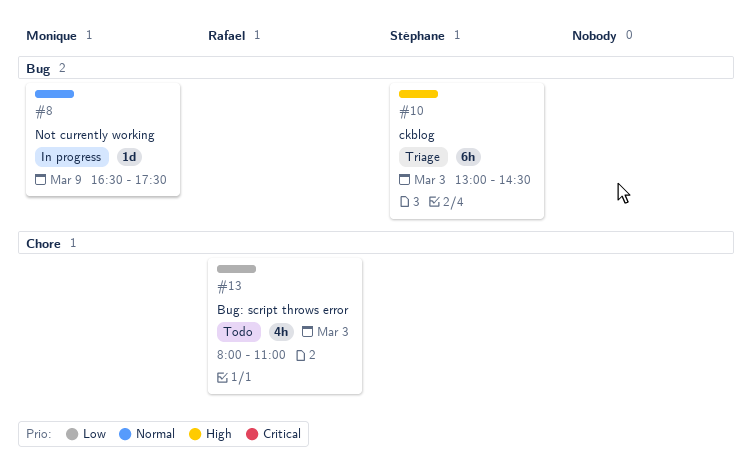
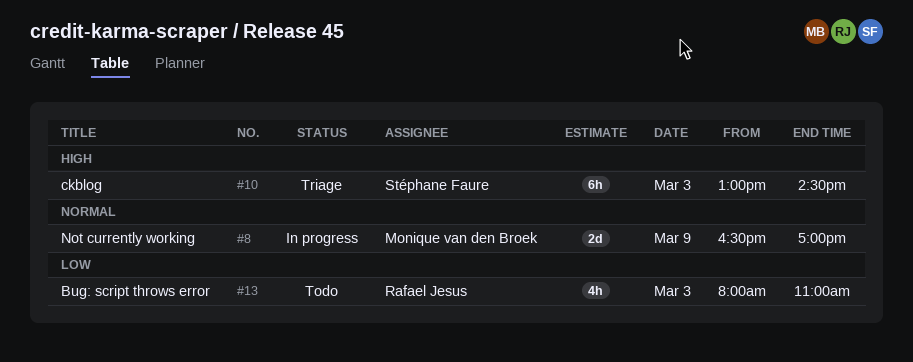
#8, estimate: 1d -> 2d
#8, ends: 17:30 -> 17:00

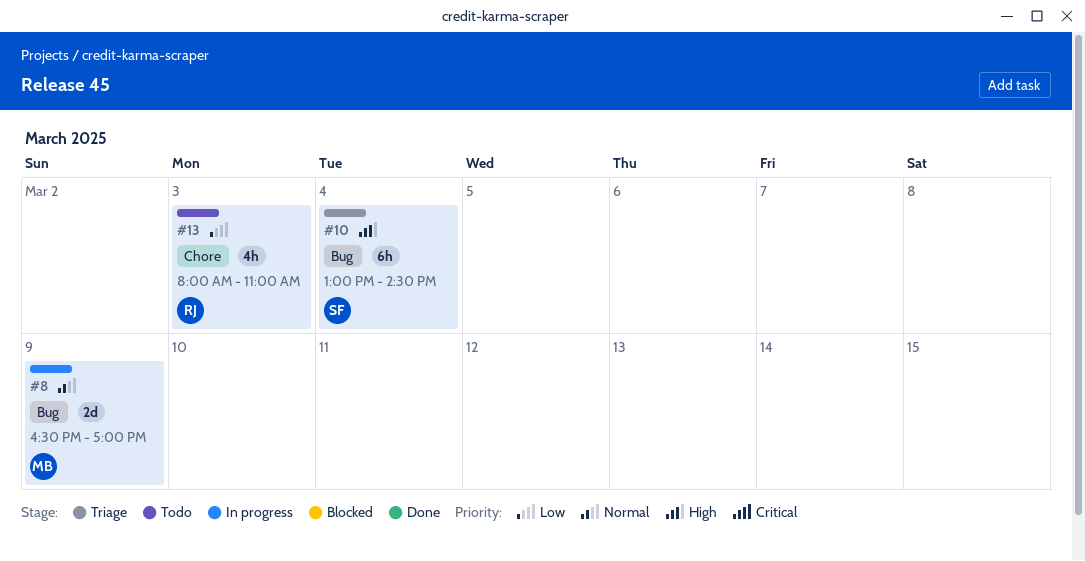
#10, day: Mar 3 -> Mar 4

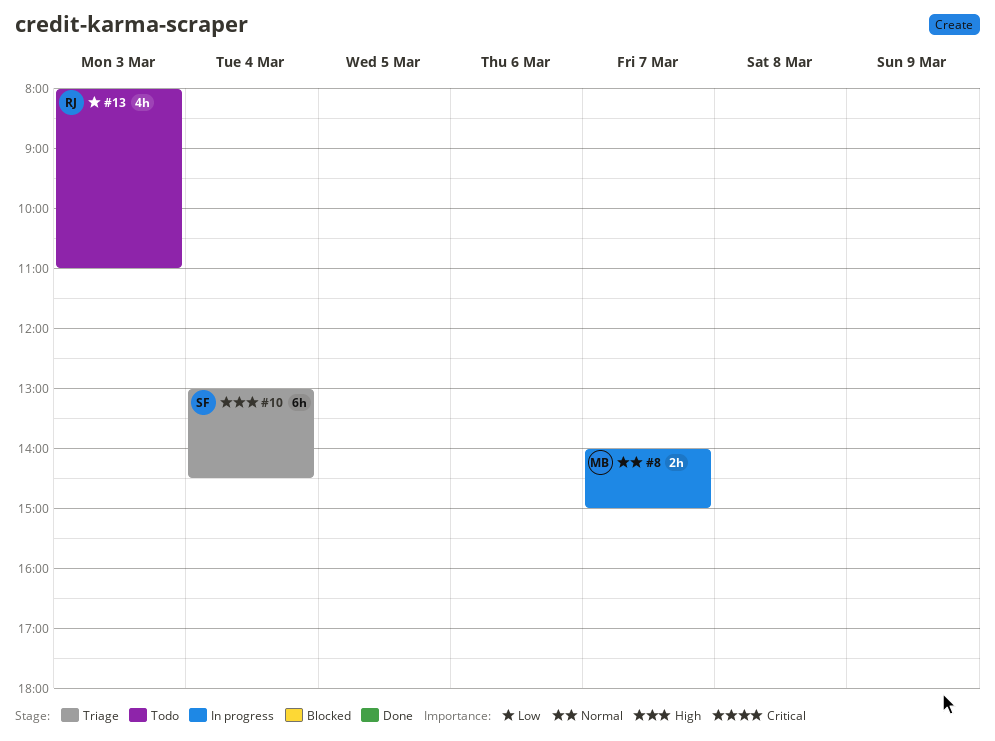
#8, estimate: 2d -> 2h
#8, day: Mar 9 -> Mar 7
#8, begins: 16:30 -> 14:00
#8, ends: 17:00 -> 15:00

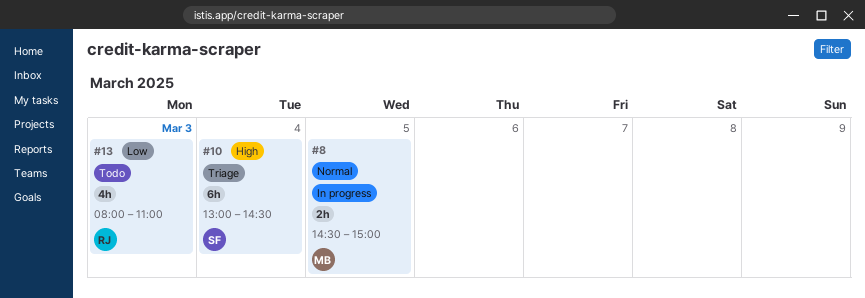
#8, day: Mar 7 -> Mar 5
#8, begins: 14:00 -> 14:30

